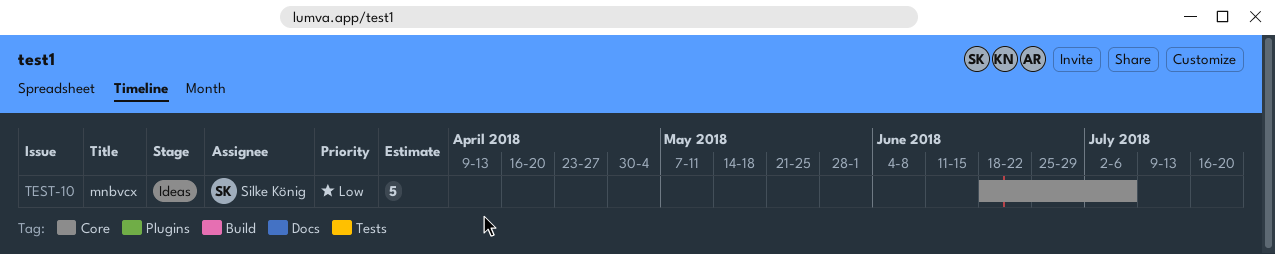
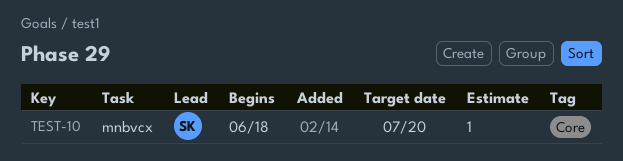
TEST-10, estimate: 5 -> 1
TEST-10, due: Jul 6 -> Jul 20

